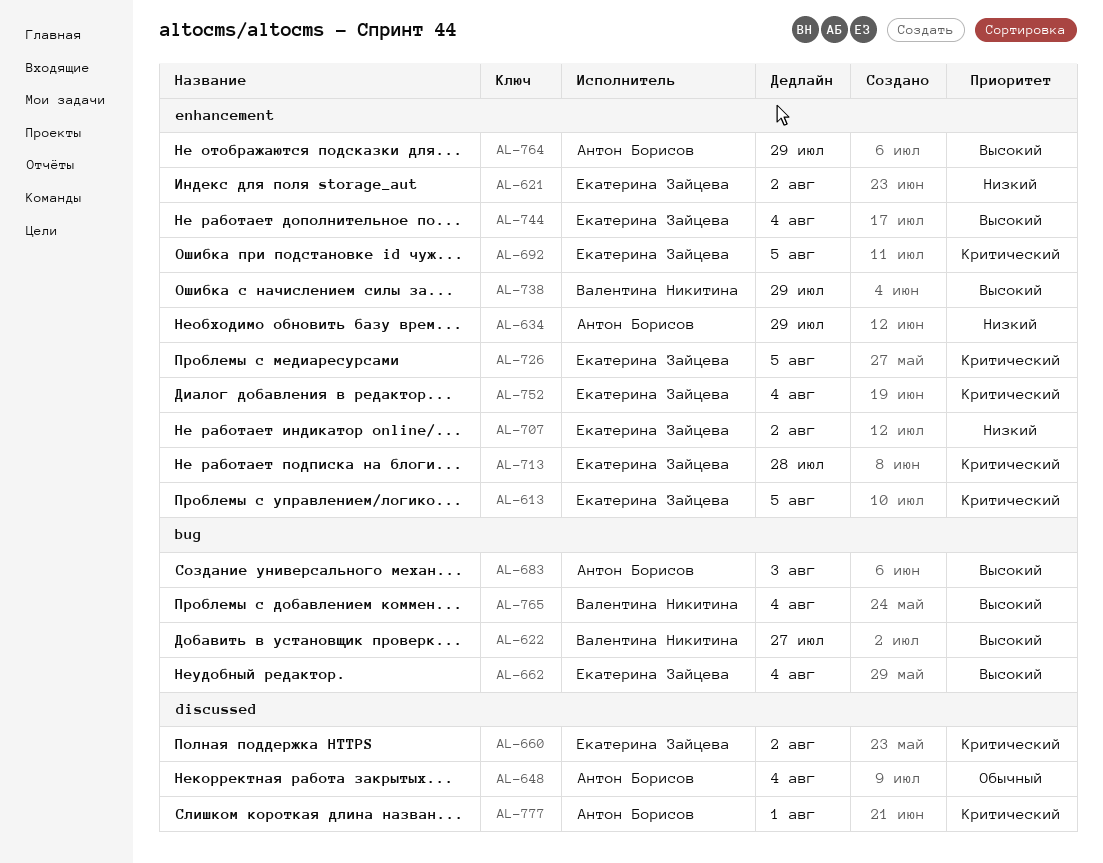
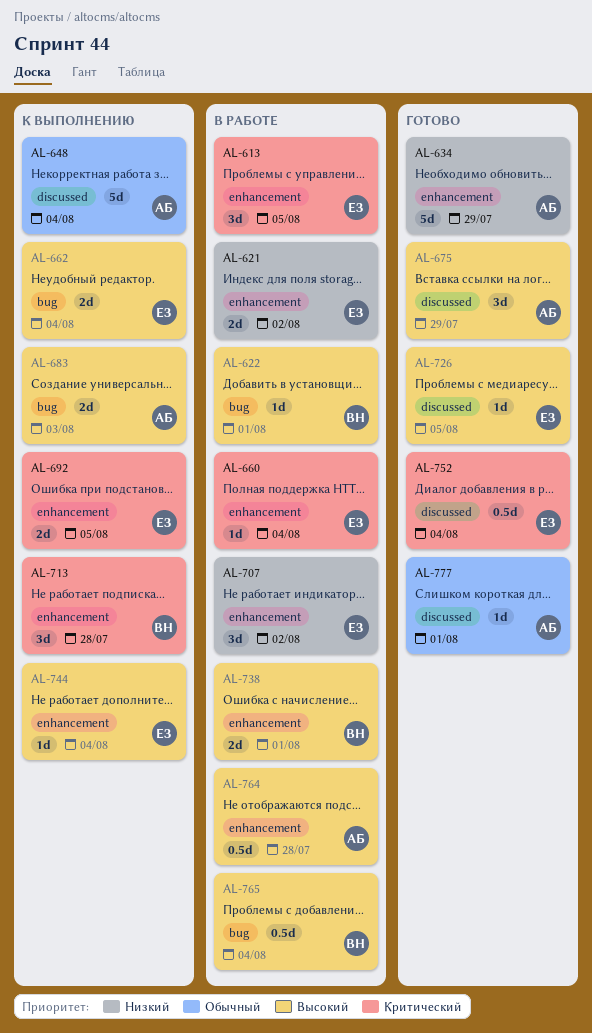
AL-622, due: Jul 27 -> Aug 1
AL-660, label: discussed -> enhancement
AL-660, due: Aug 2 -> Aug 4
AL-675: none -> present
AL-713, owner: Екатерина Зайцева -> Валентина Никитина
AL-726, priority: Критический -> Высокий
AL-726, label: enhancement -> discussed
AL-738, due: Jul 29 -> Aug 1
AL-752, label: enhancement -> discussed
AL-764, due: Jul 29 -> Jul 28
AL-777, priority: Критический -> Обычный

